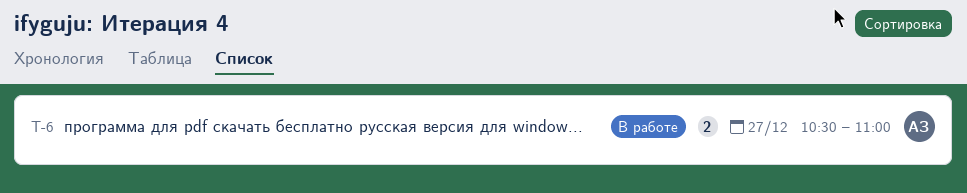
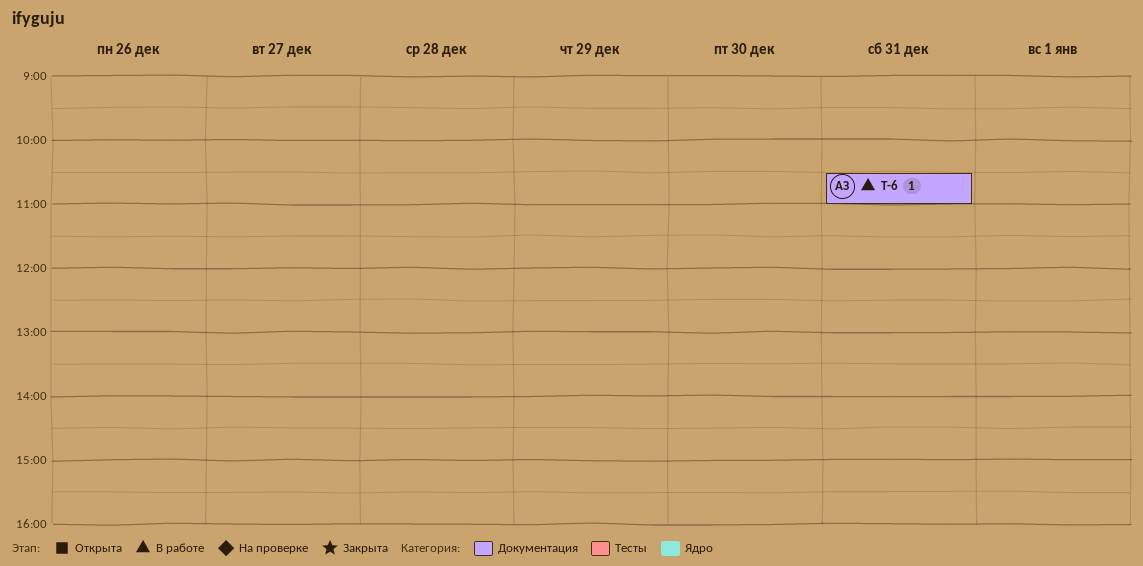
T-6, estimate: 2 -> 1
T-6, day: Dec 27 -> Dec 31

